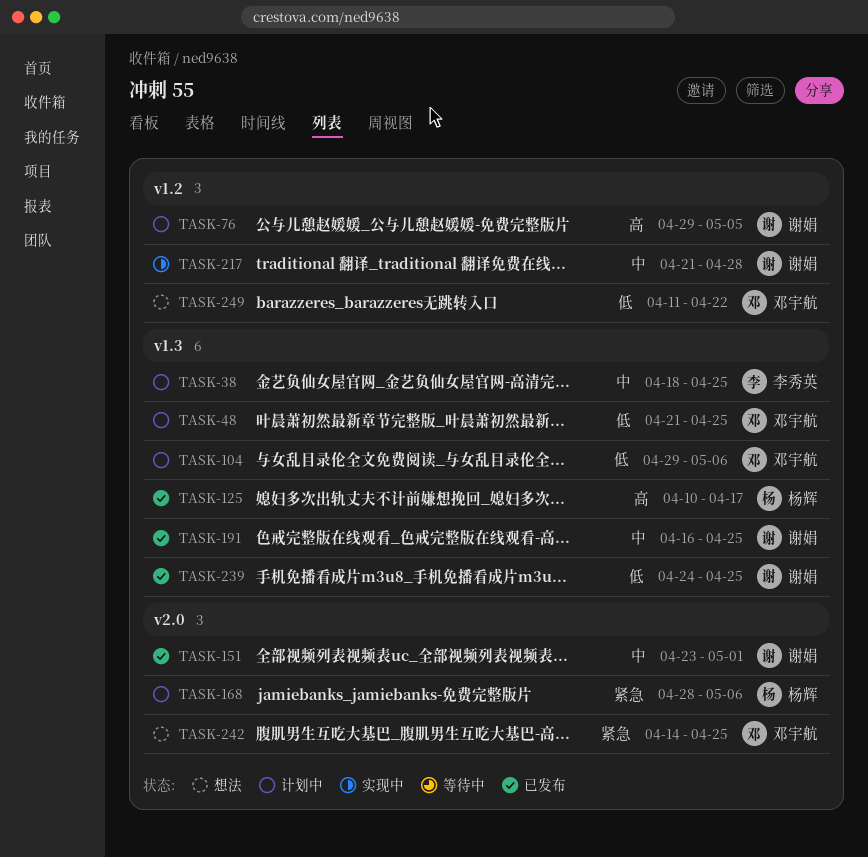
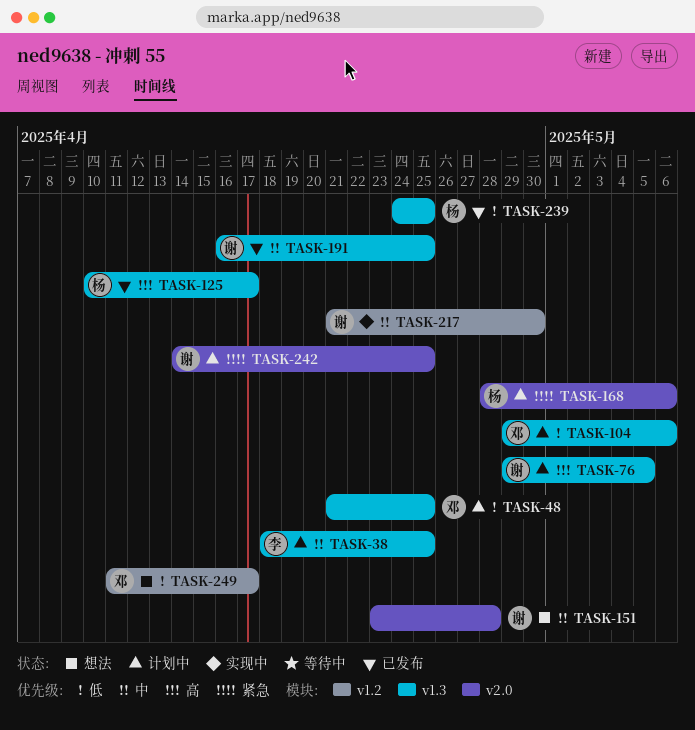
TASK-76, label: v1.2 -> v1.3
TASK-151, status: 已发布 -> 想法
TASK-151, due: May 1 -> Apr 28
TASK-217, due: Apr 28 -> Apr 30
TASK-239, owner: 谢娟 -> 杨辉
TASK-242, status: 想法 -> 计划中
TASK-242, owner: 邓宇航 -> 谢娟
TASK-249, due: Apr 22 -> Apr 17

